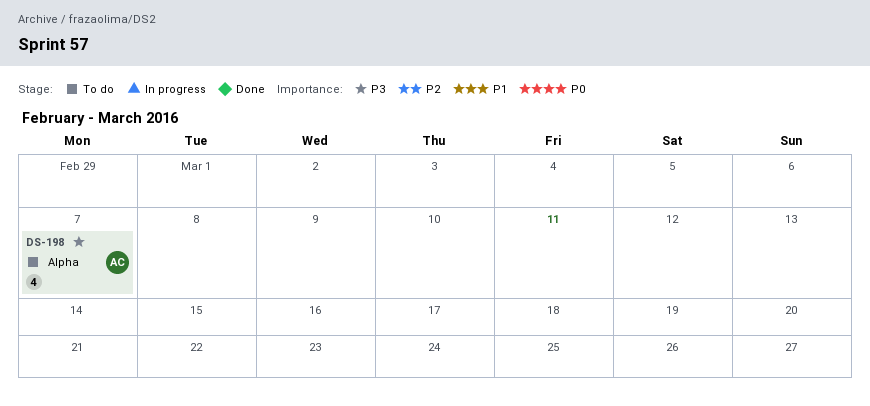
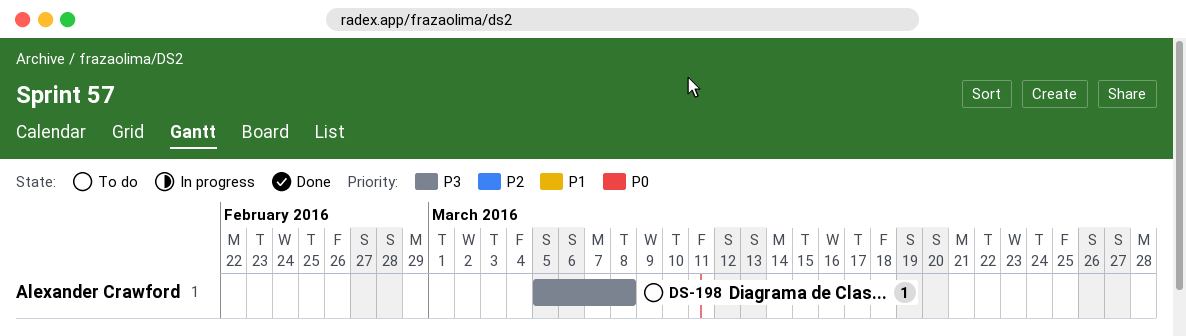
DS-198, estimate: 4 -> 1
DS-198, due: Mar 7 -> Mar 8

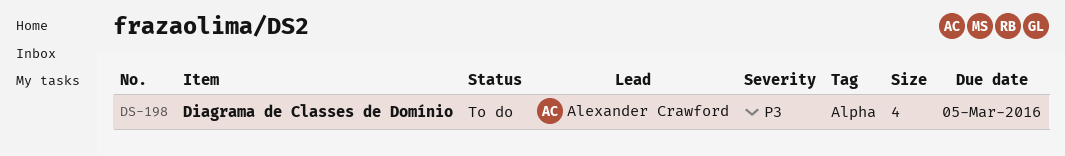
DS-198, estimate: 1 -> 4
DS-198, due: Mar 8 -> Mar 5

